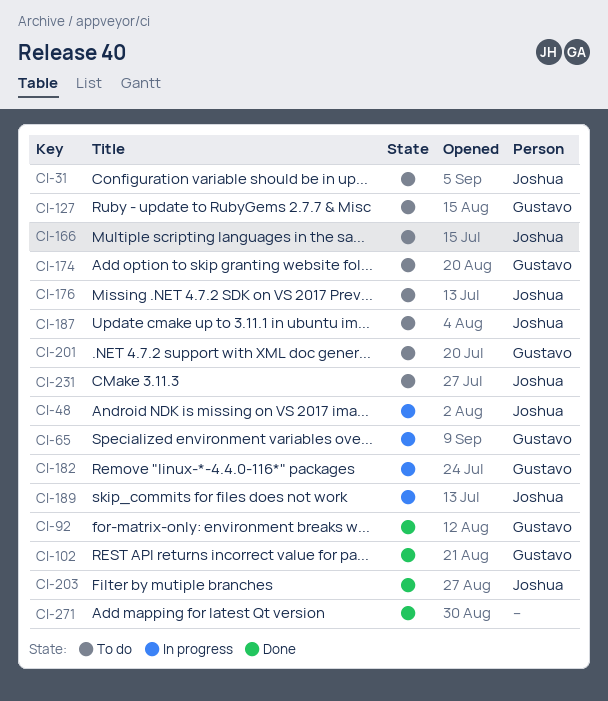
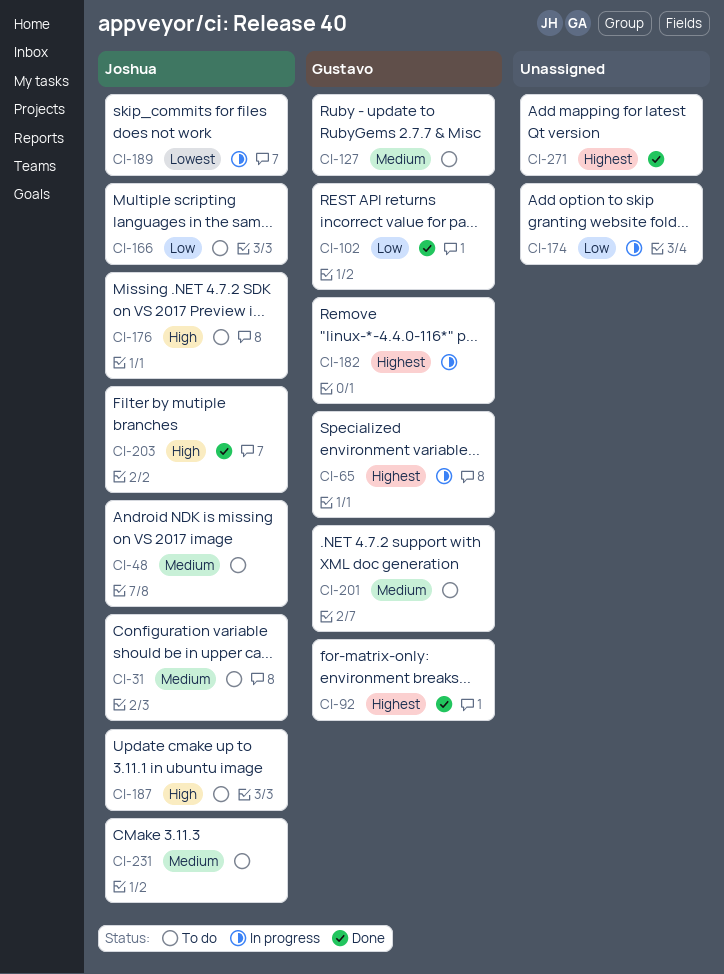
CI-48, status: In progress -> To do
CI-174, status: To do -> In progress
CI-174, owner: Gustavo -> none

